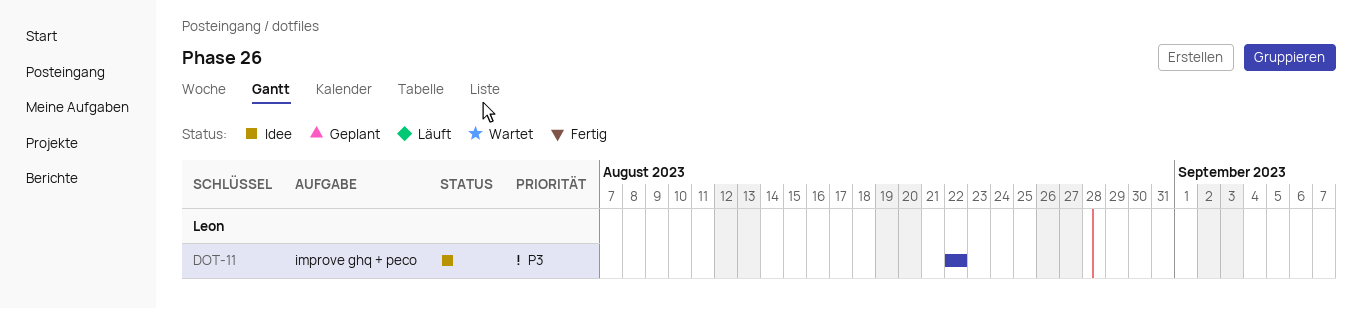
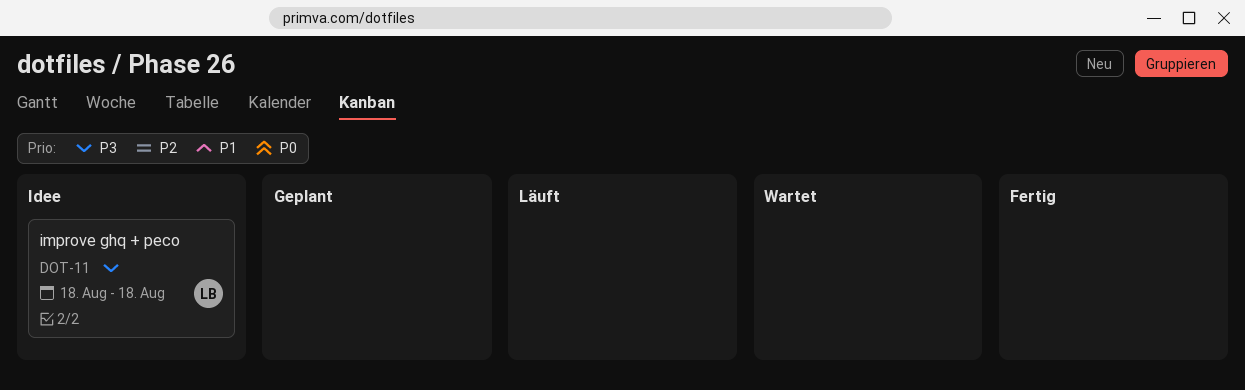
DOT-11, start: Aug 22 -> Aug 18
DOT-11, due: Aug 22 -> Aug 18

